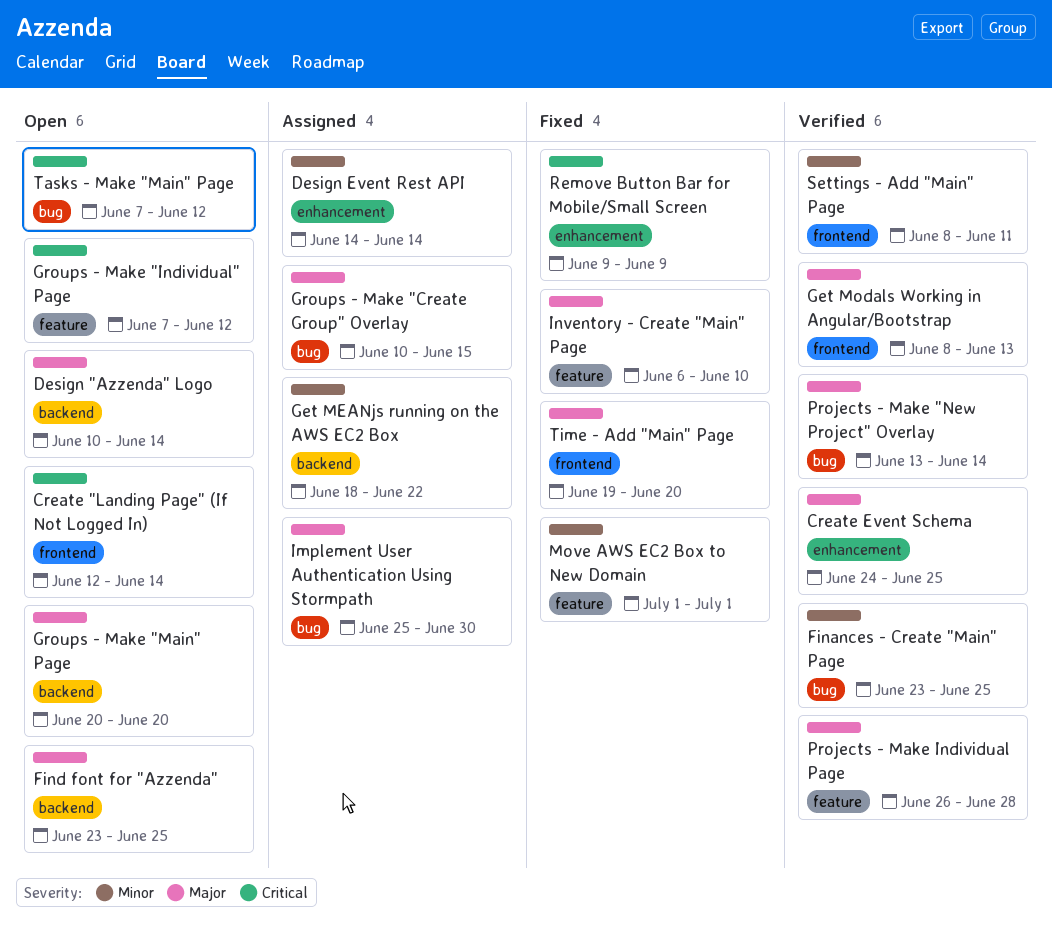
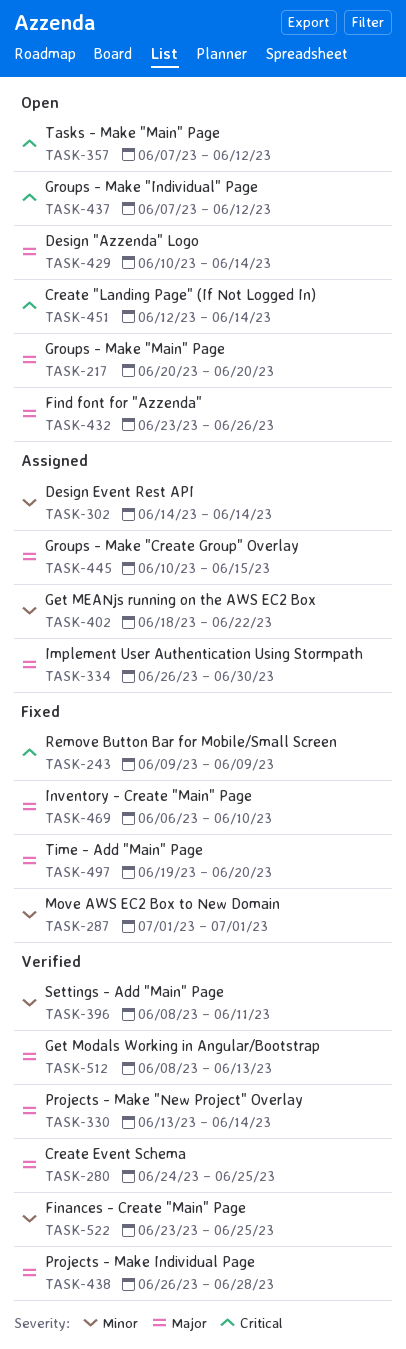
Find font for "Azzenda", due: Jun 25 -> Jun 26
Implement User Authentication Using Stormpath, start: Jun 25 -> Jun 26

